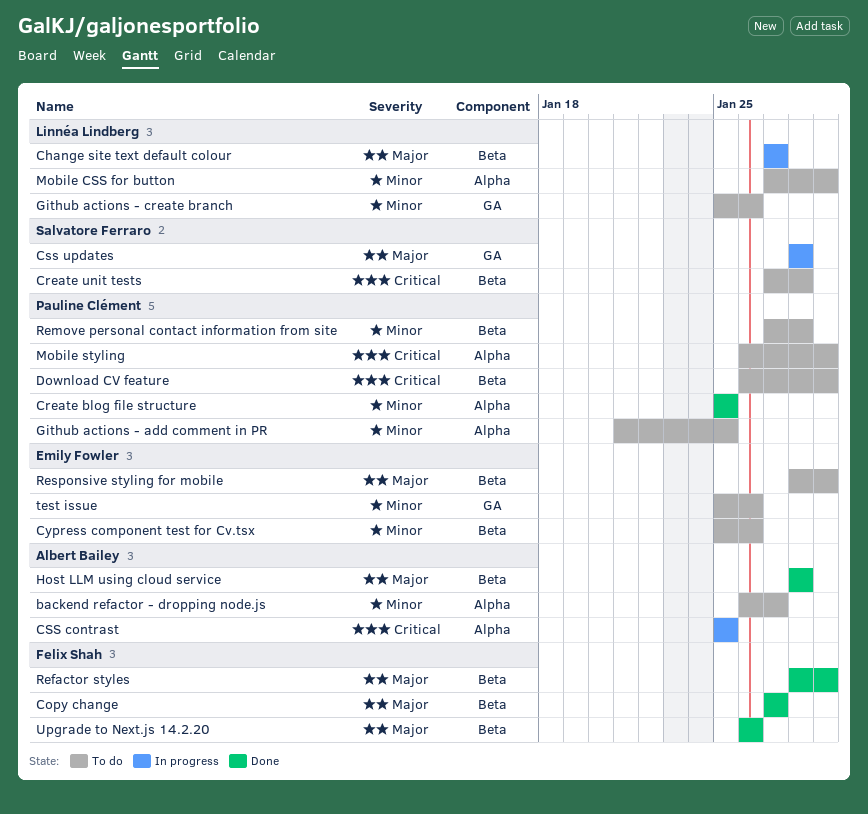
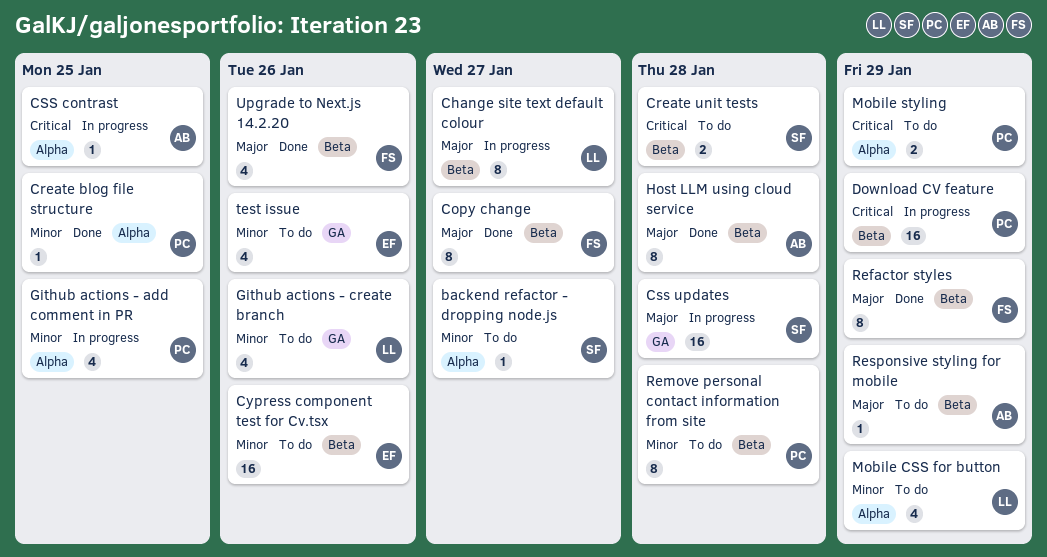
backend refactor - dropping node.js, owner: Albert Bailey -> Salvatore Ferraro
Download CV feature, status: To do -> In progress
Github actions - add comment in PR, status: To do -> In progress
Responsive styling for mobile, owner: Emily Fowler -> Albert Bailey

